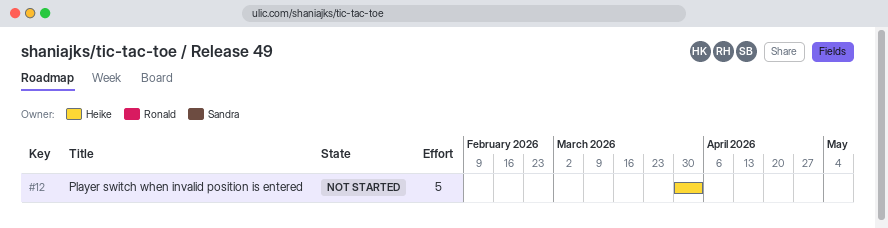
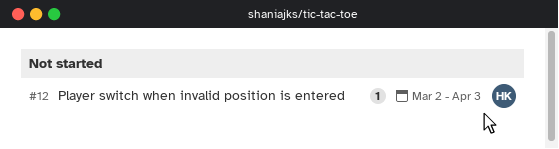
#12, estimate: 5 -> 1
#12, start: Mar 30 -> Mar 2

